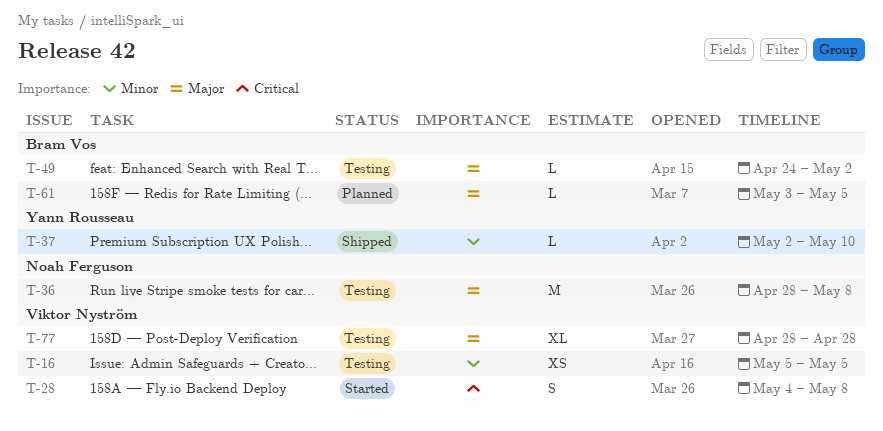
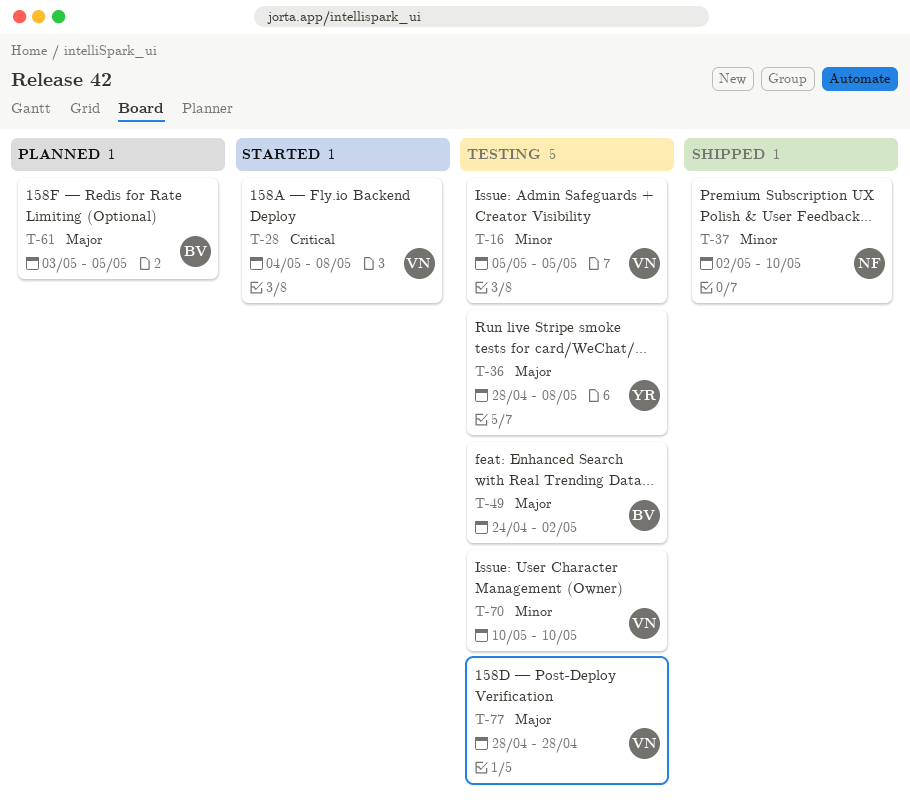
T-36, owner: Noah Ferguson -> Yann Rousseau
T-37, owner: Yann Rousseau -> Noah Ferguson
T-70: none -> present

